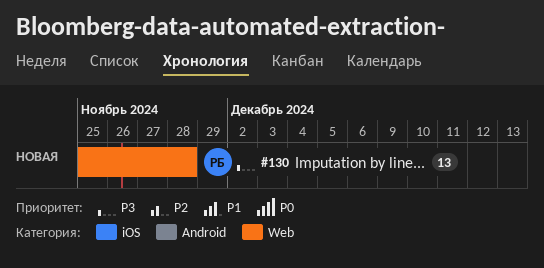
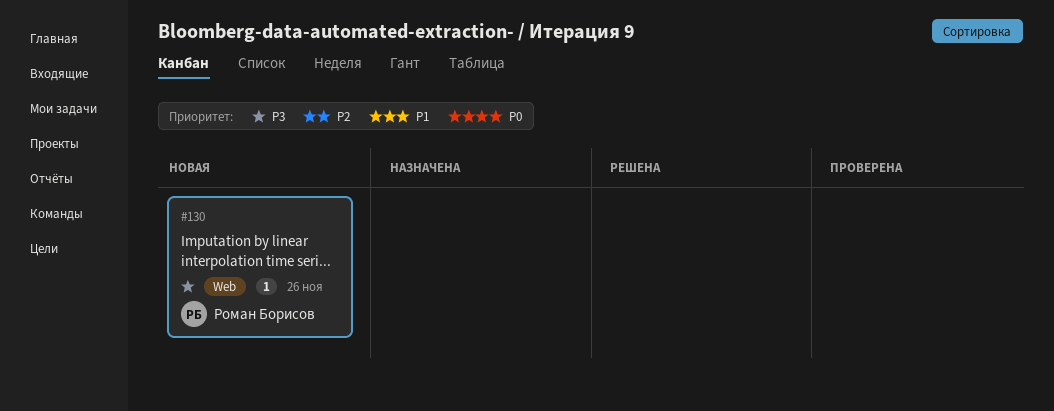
#130, estimate: 13 -> 1
#130, due: Nov 28 -> Nov 26

